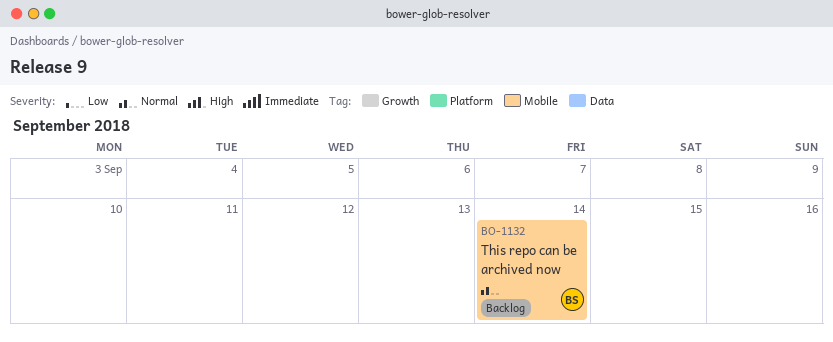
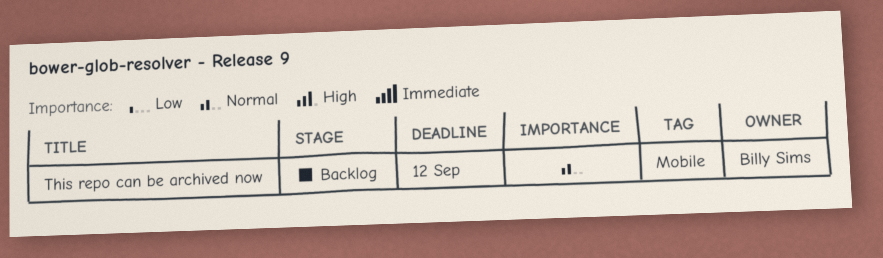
This repo can be archived now, due: Sep 14 -> Sep 12

